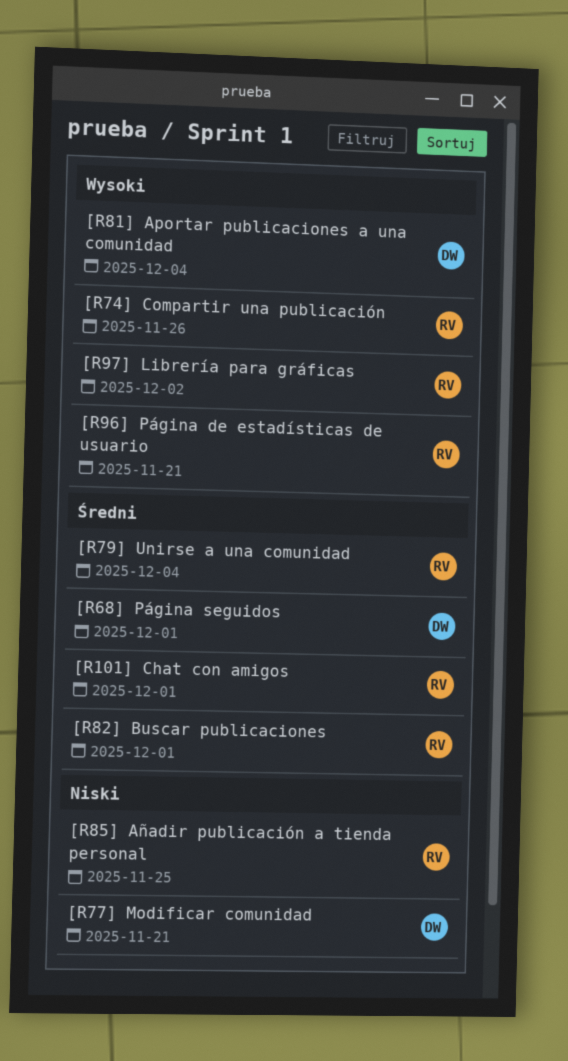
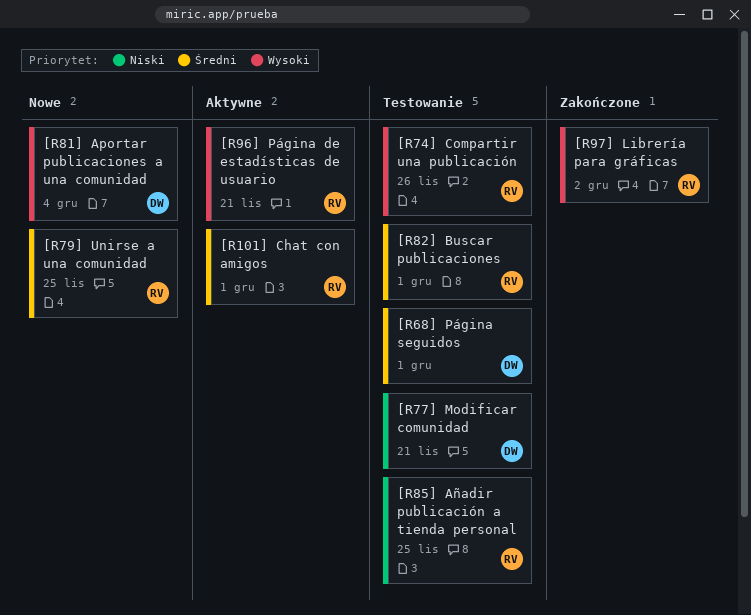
[R79] Unirse a una comunidad, due: Dec 4 -> Nov 25

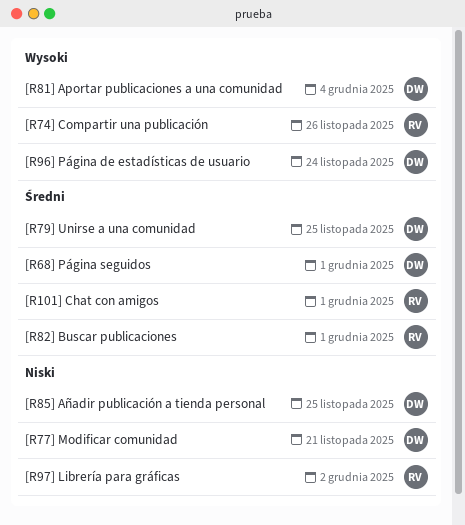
[R79] Unirse a una comunidad, owner: RV -> DW
[R85] Añadir publicación a tienda personal, owner: RV -> DW
[R96] Página de estadísticas de usuario, owner: RV -> DW
[R96] Página de estadísticas de usuario, due: Nov 21 -> Nov 24
[R97] Librería para gráficas, priority: Wysoki -> Niski

